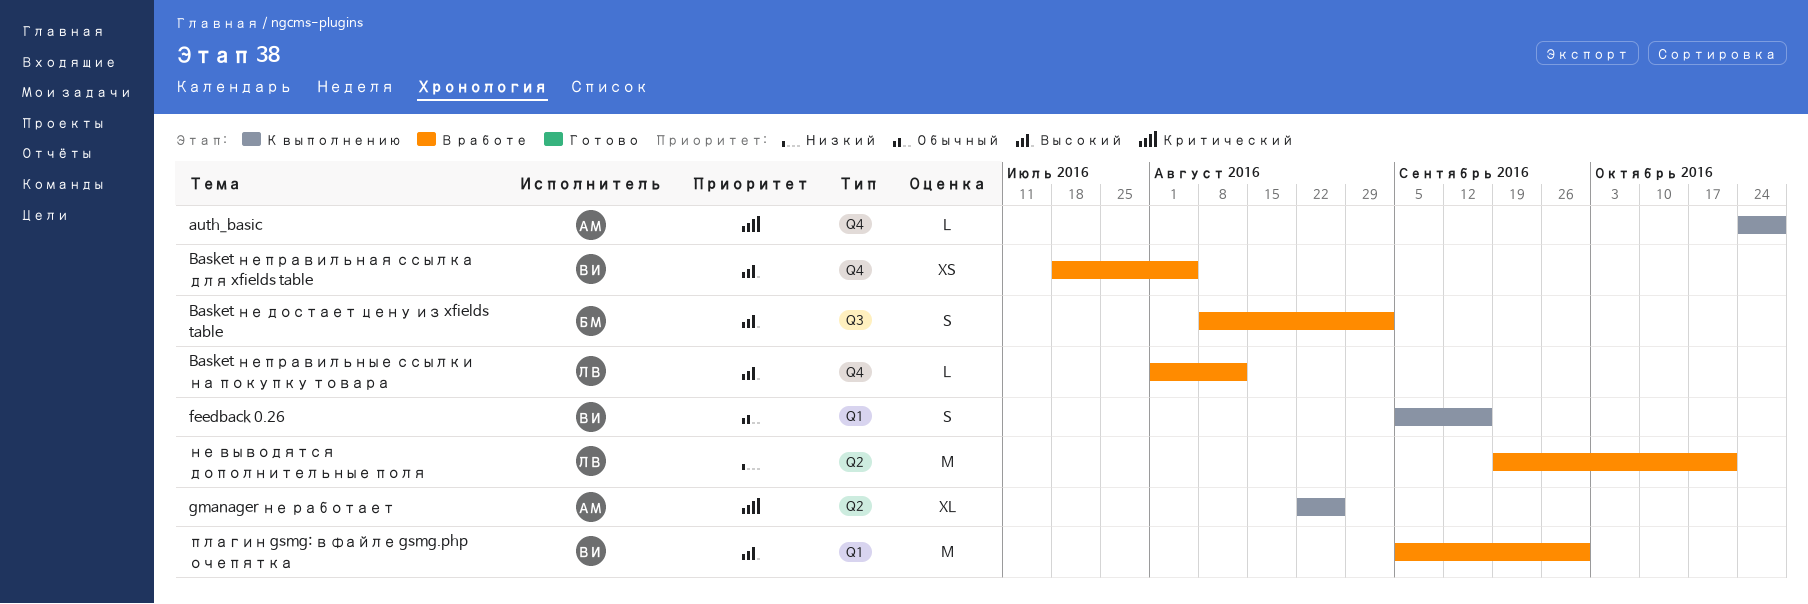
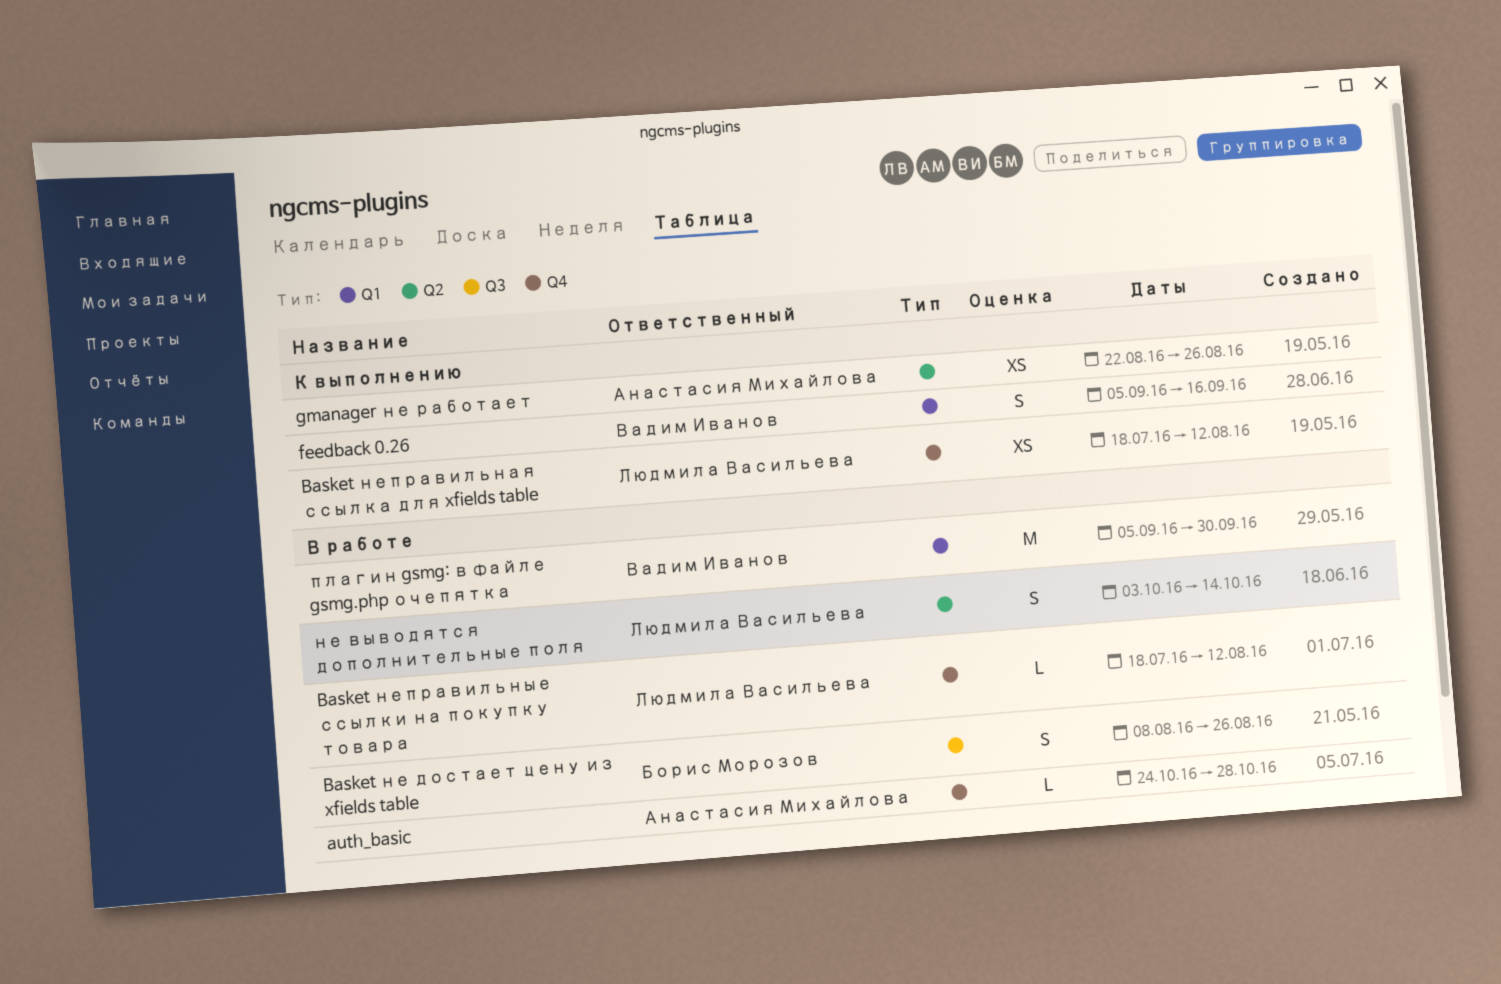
auth_basic, status: К выполнению -> В работе
Basket не достает цену из xfields table, due: Sep 2 -> Aug 26
Basket неправильная ссылка для xfields table, status: В работе -> К выполнению
Basket неправильная ссылка для xfields table, owner: Вадим Иванов -> Людмила Васильева
Basket неправильная ссылка для xfields table, due: Aug 5 -> Aug 12
Basket неправильные ссылки на покупку товара, start: Aug 1 -> Jul 18
gmanager не работает, estimate: XL -> XS
не выводятся дополнительные поля, estimate: M -> S
не выводятся дополнительные поля, start: Sep 19 -> Oct 3
не выводятся дополнительные поля, due: Oct 21 -> Oct 14

